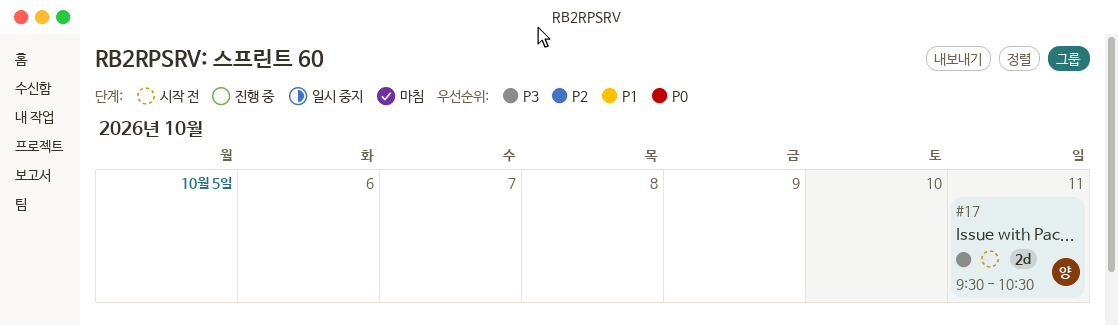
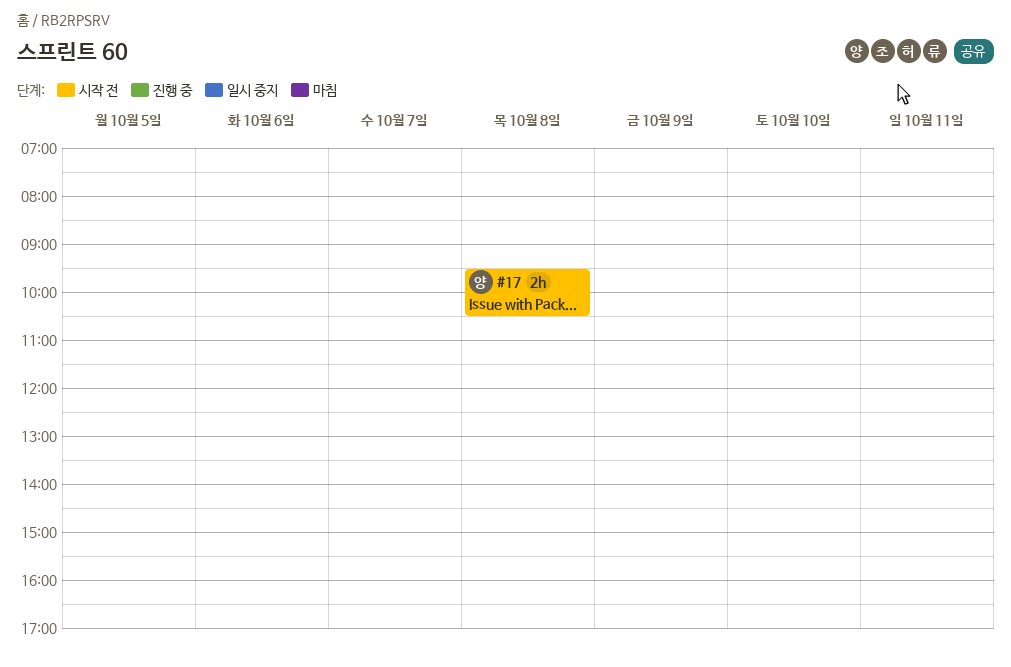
#17, estimate: 2d -> 2h
#17, day: Oct 11 -> Oct 8

